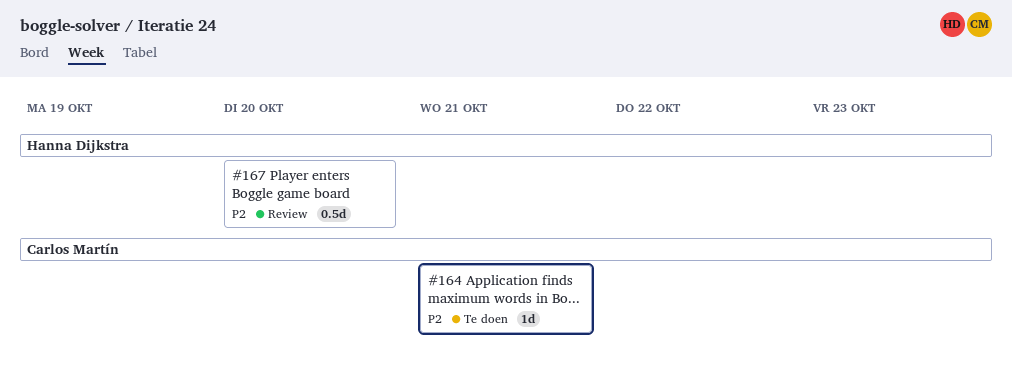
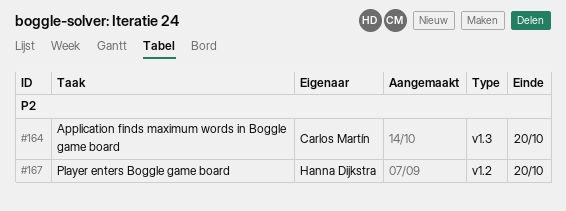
#164, due: Oct 21 -> Oct 20

